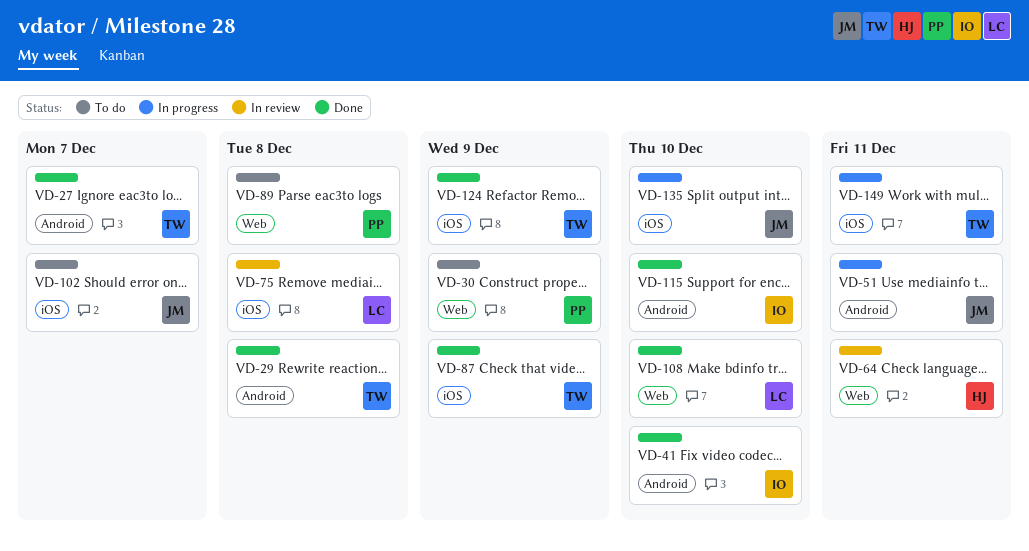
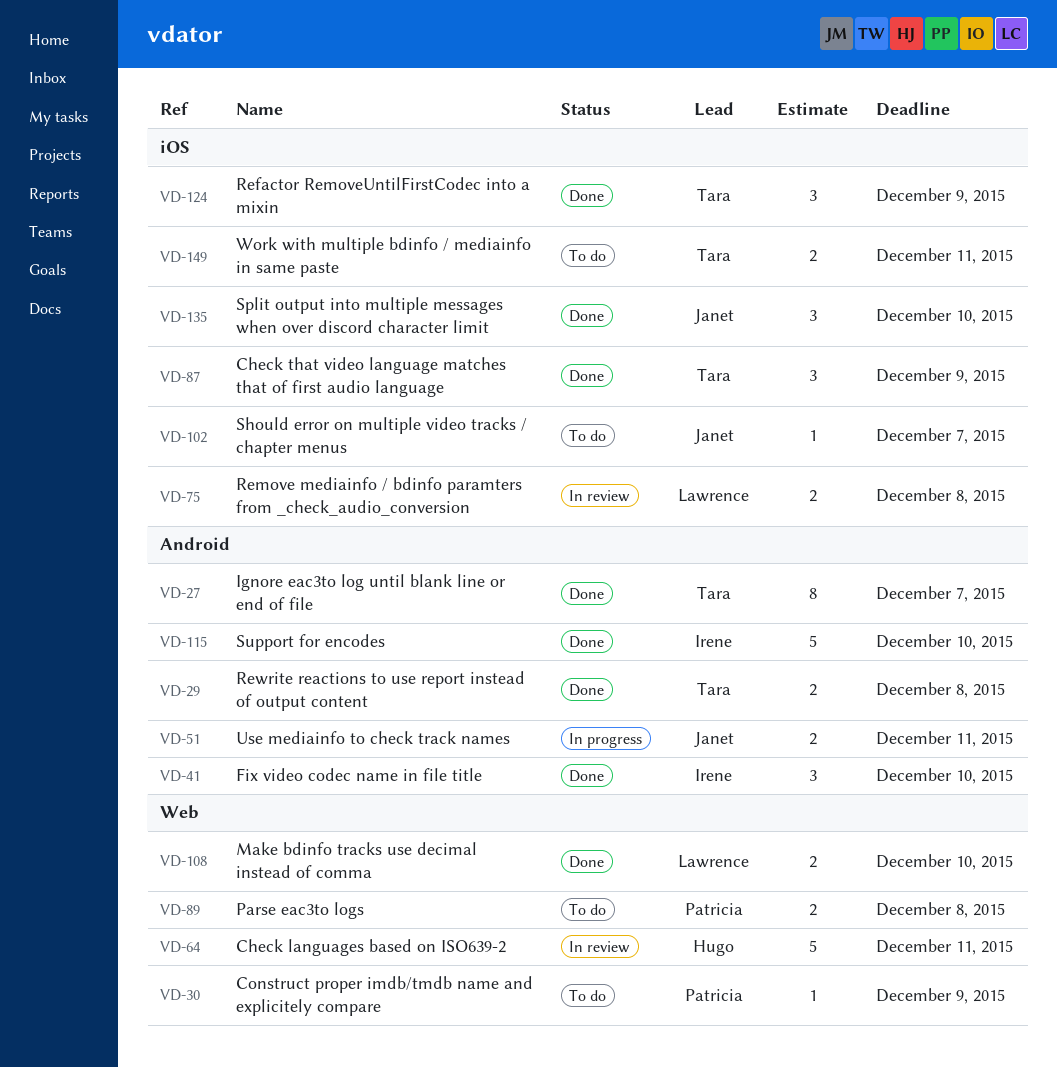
VD-135, status: In progress -> Done
VD-149, status: In progress -> To do

